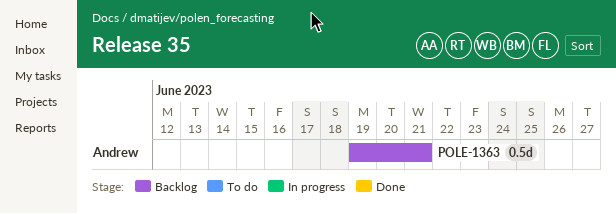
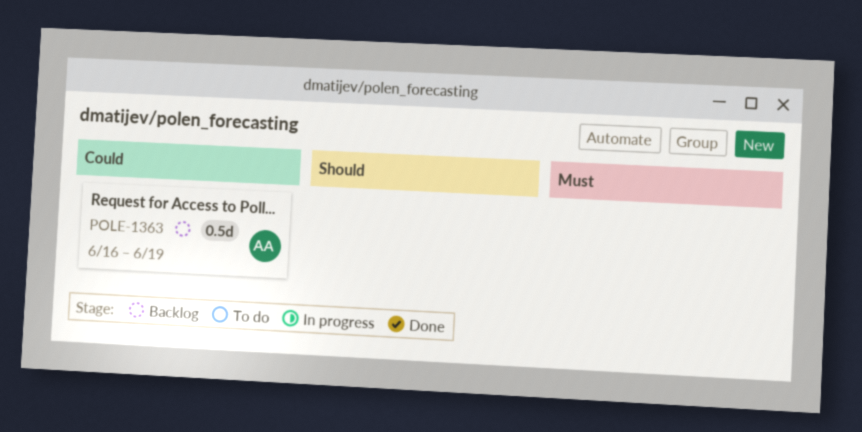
POLE-1363, start: Jun 19 -> Jun 16
POLE-1363, due: Jun 21 -> Jun 19

